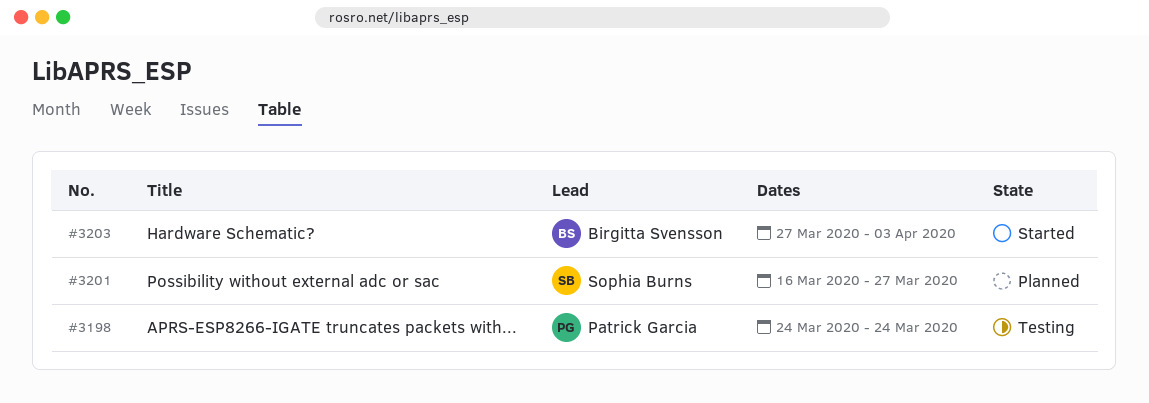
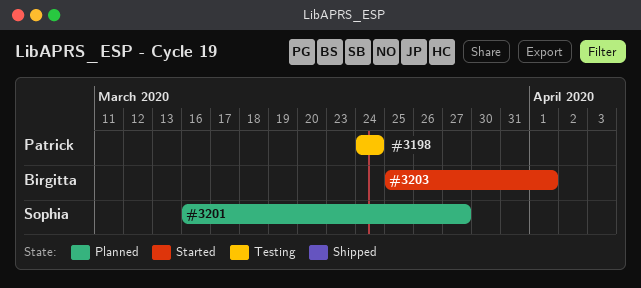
#3203, start: Mar 27 -> Mar 25
#3203, due: Apr 3 -> Apr 1

